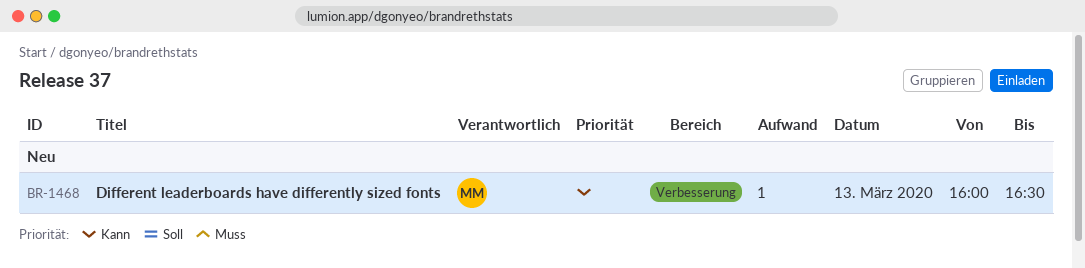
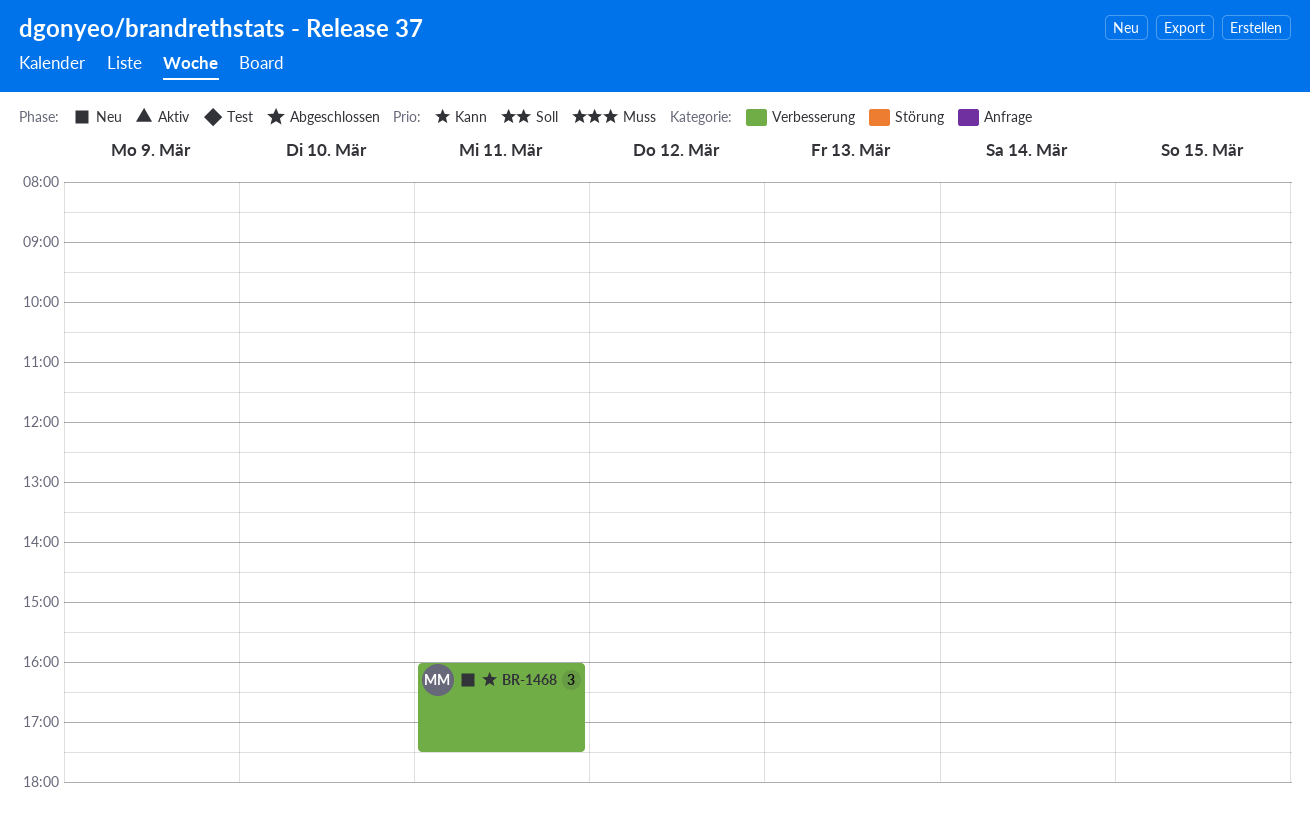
BR-1468, estimate: 1 -> 3
BR-1468, day: Mar 13 -> Mar 11
BR-1468, ends: 16:30 -> 17:30

